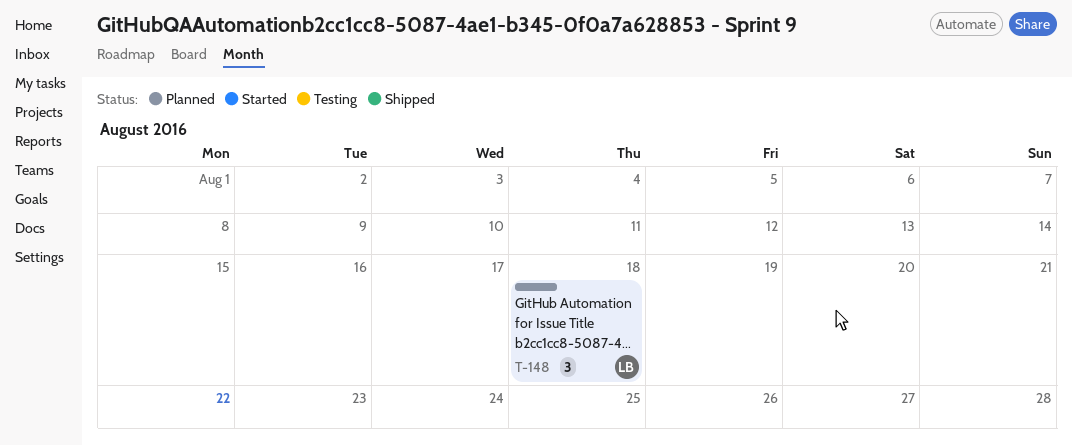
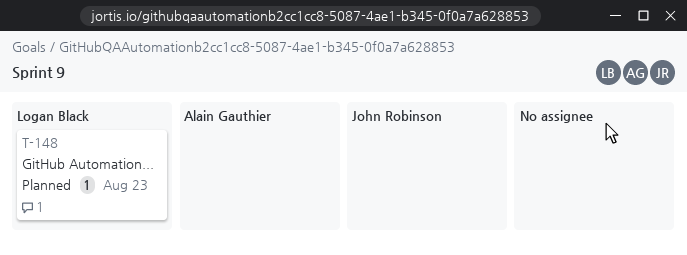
T-148, estimate: 3 -> 1
T-148, due: Aug 18 -> Aug 23

